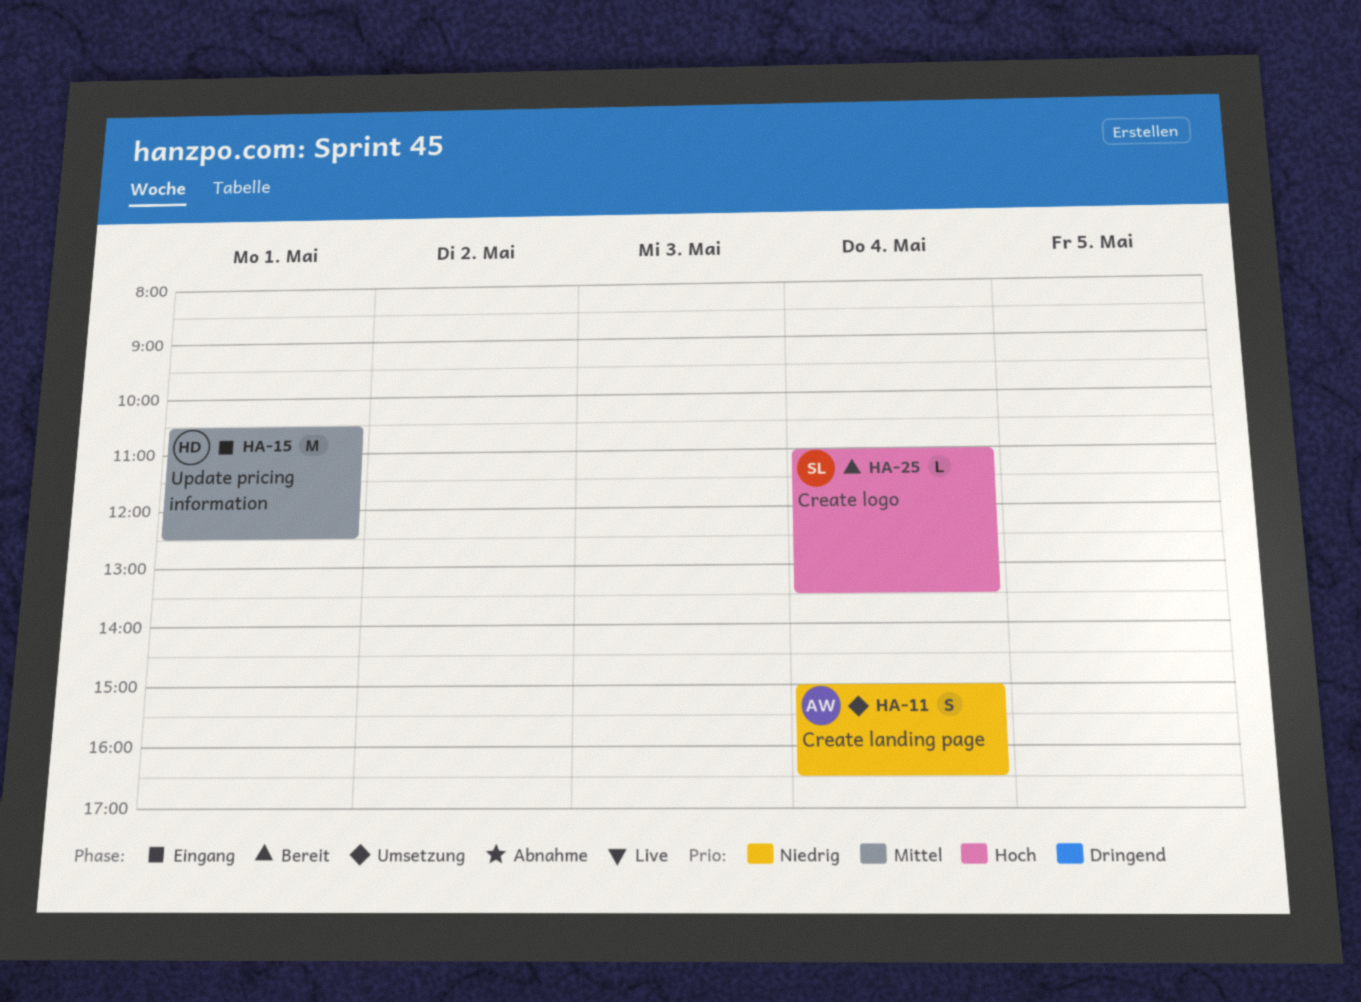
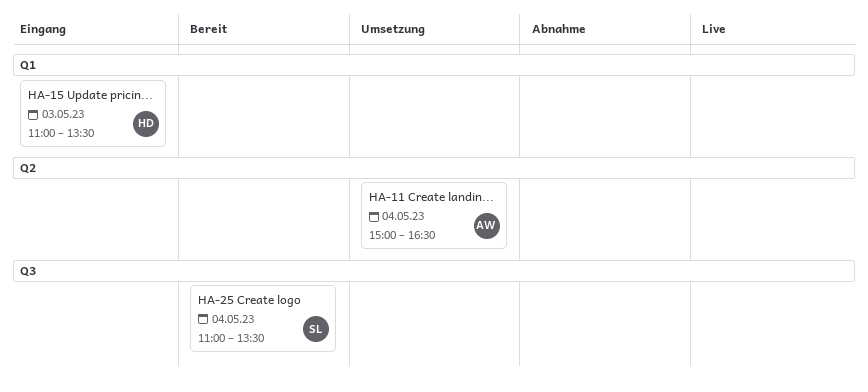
HA-15, day: May 1 -> May 3
HA-15, begins: 10:30 -> 11:00
HA-15, ends: 12:30 -> 13:30

